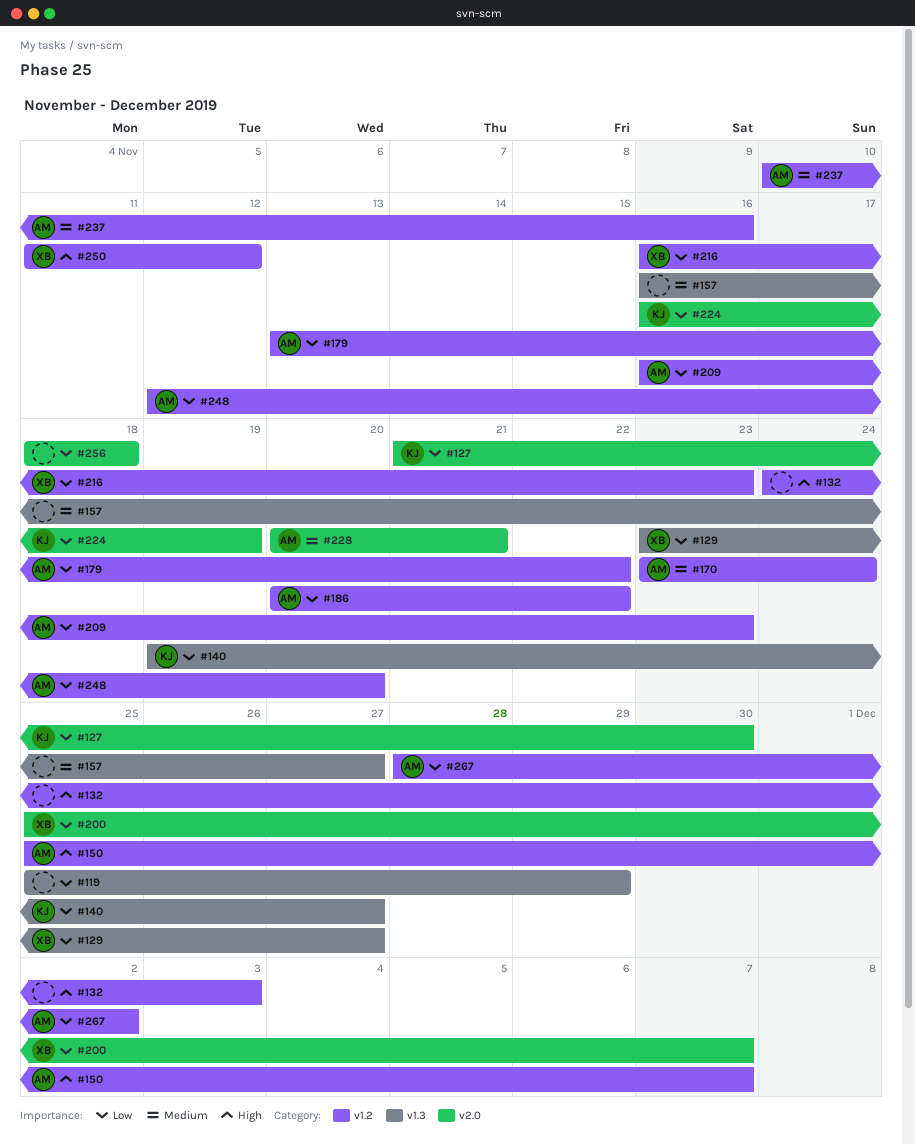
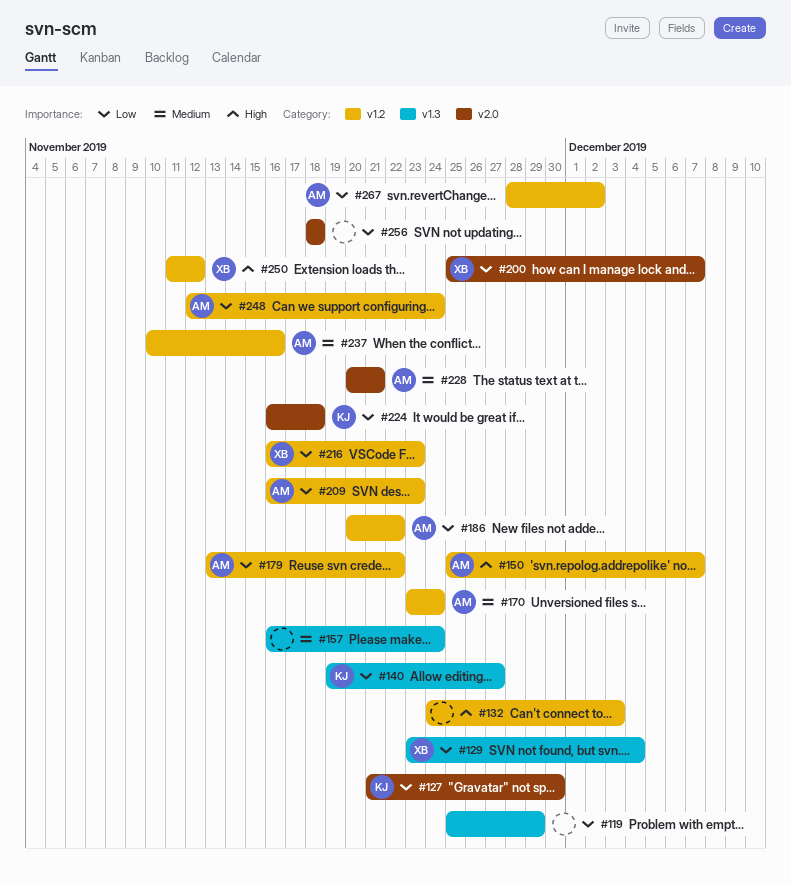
#129, due: Nov 27 -> Dec 4
#157, due: Nov 27 -> Nov 24
#224, due: Nov 19 -> Nov 18
#248, due: Nov 20 -> Nov 24

